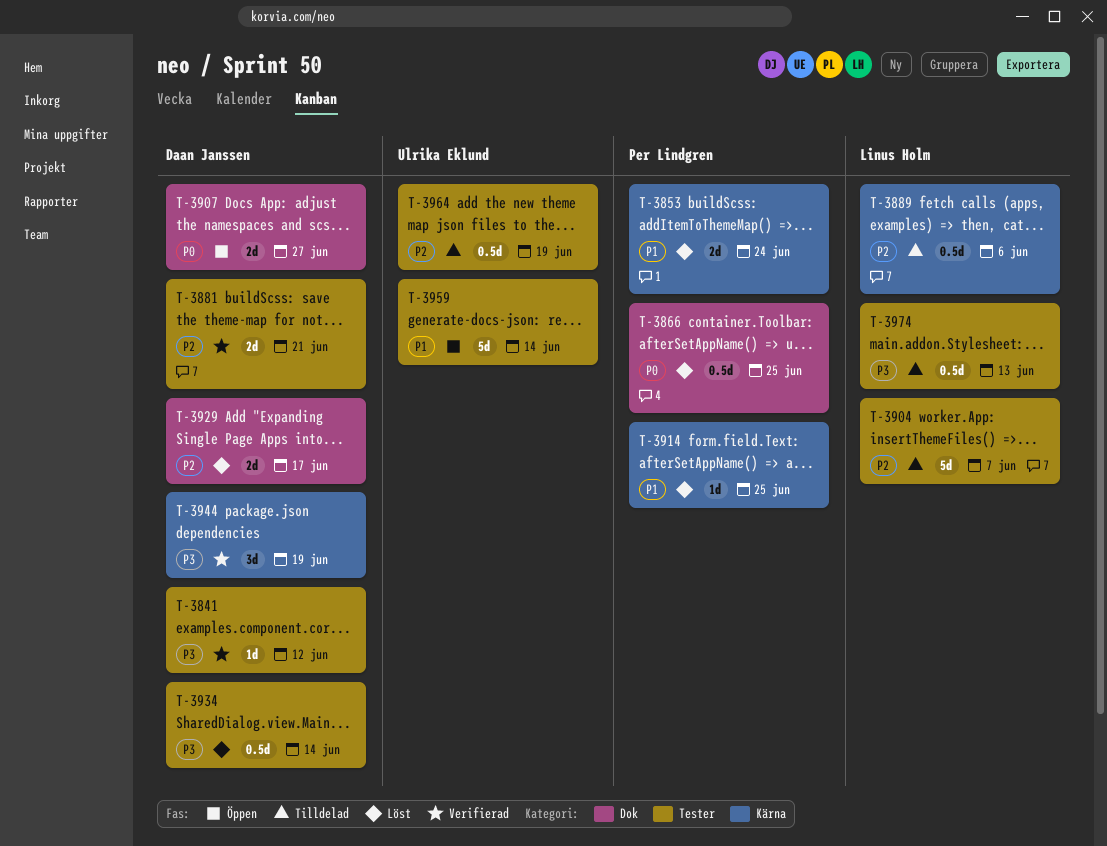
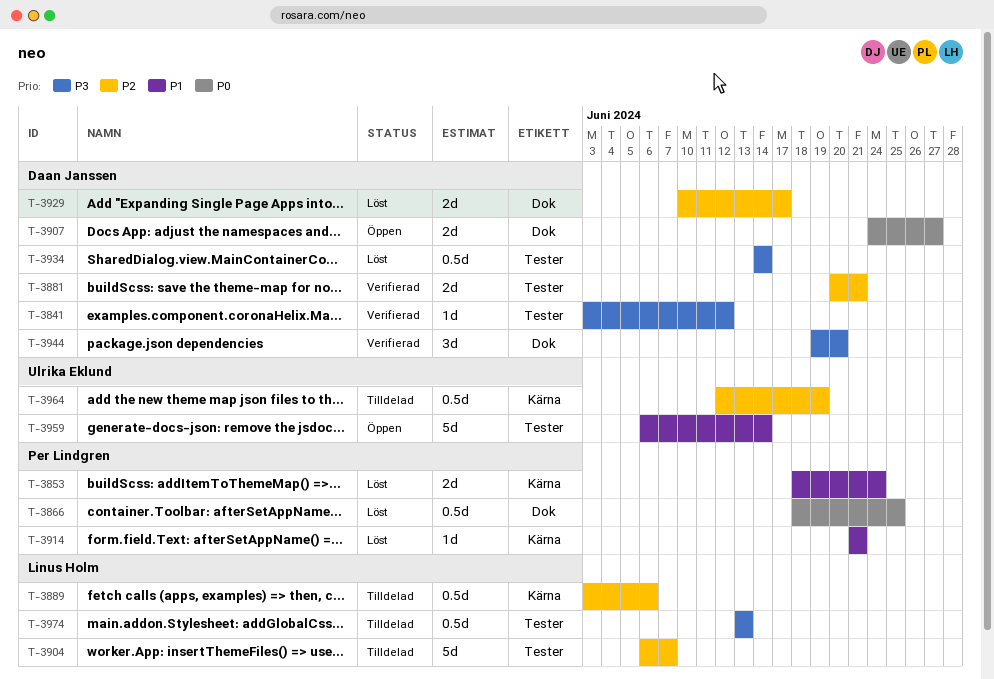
T-3914, due: Jun 25 -> Jun 21
T-3944, label: Kärna -> Dok
T-3944, due: Jun 19 -> Jun 20
T-3964, label: Tester -> Kärna

